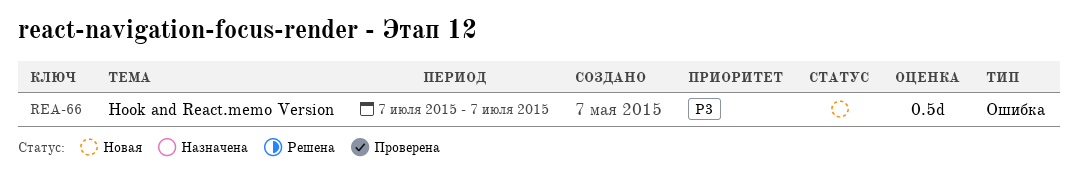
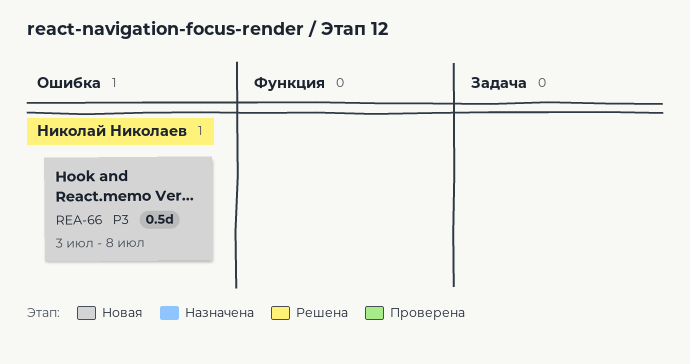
REA-66, start: Jul 7 -> Jul 3
REA-66, due: Jul 7 -> Jul 8

